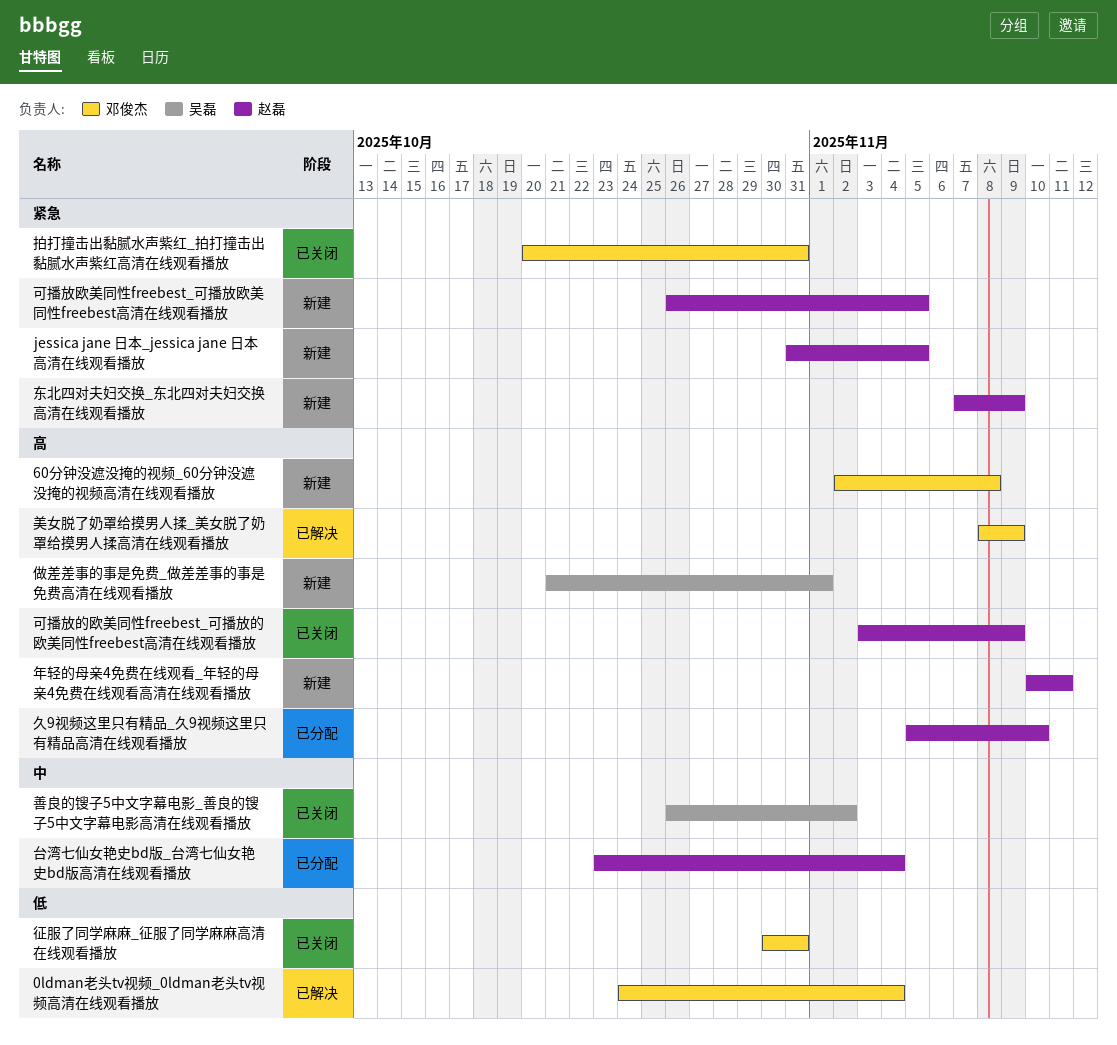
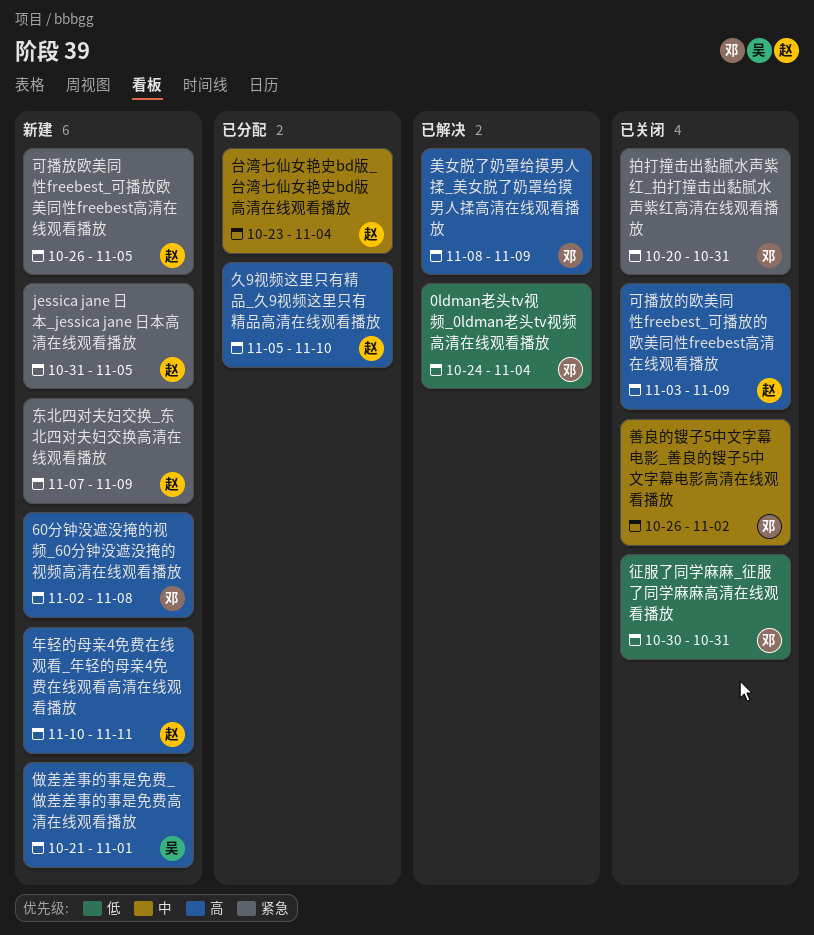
善良的锼子5中文字幕电影_善良的锼子5中文字幕电影高清在线观看播放, owner: 吴磊 -> 邓俊杰

